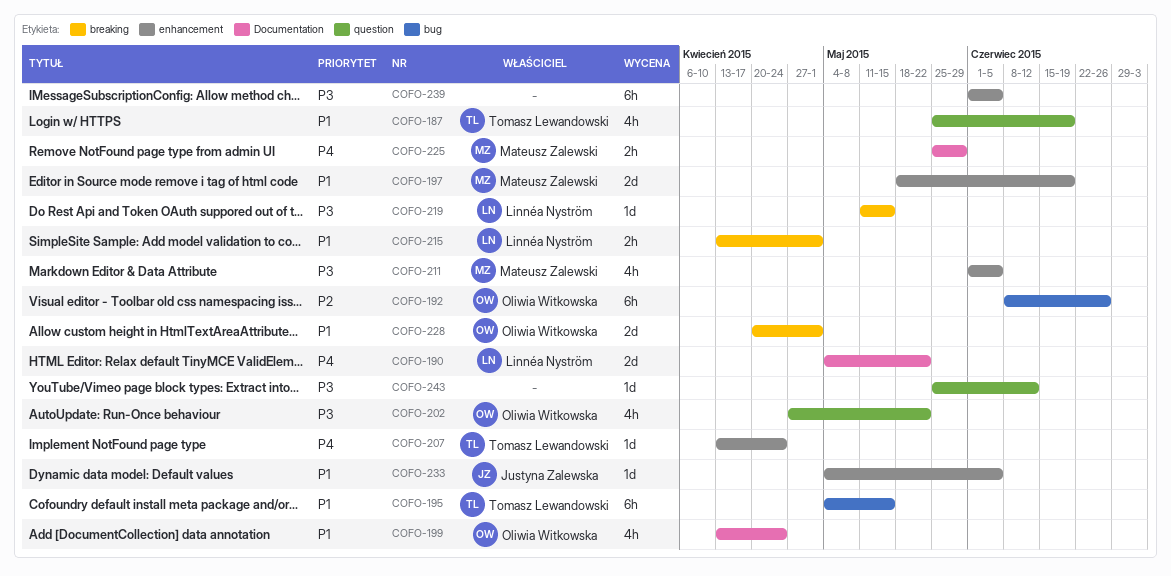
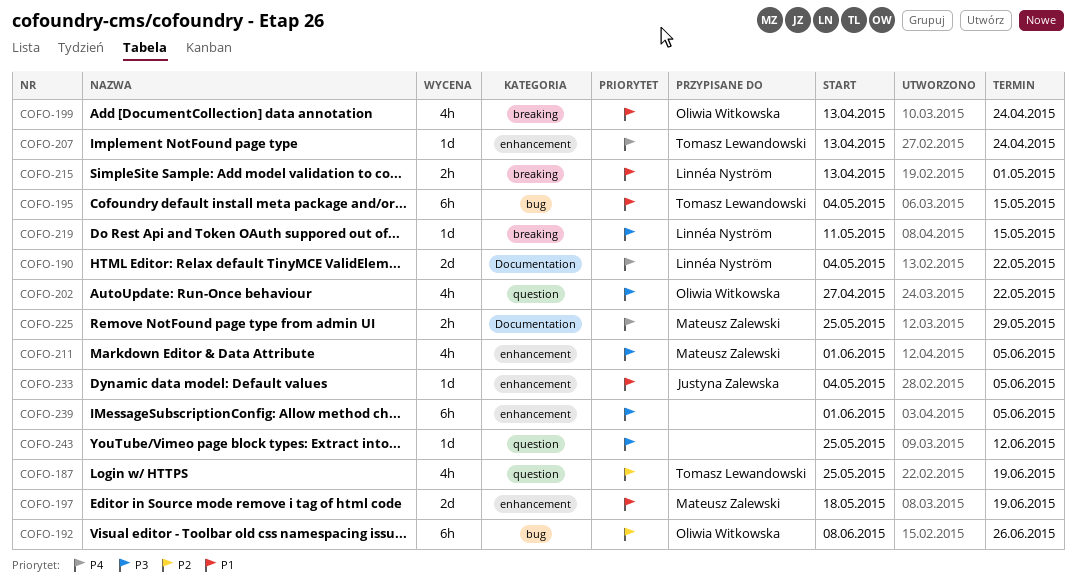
COFO-187, priority: P1 -> P2
COFO-199, label: Documentation -> breaking
COFO-228: present -> none

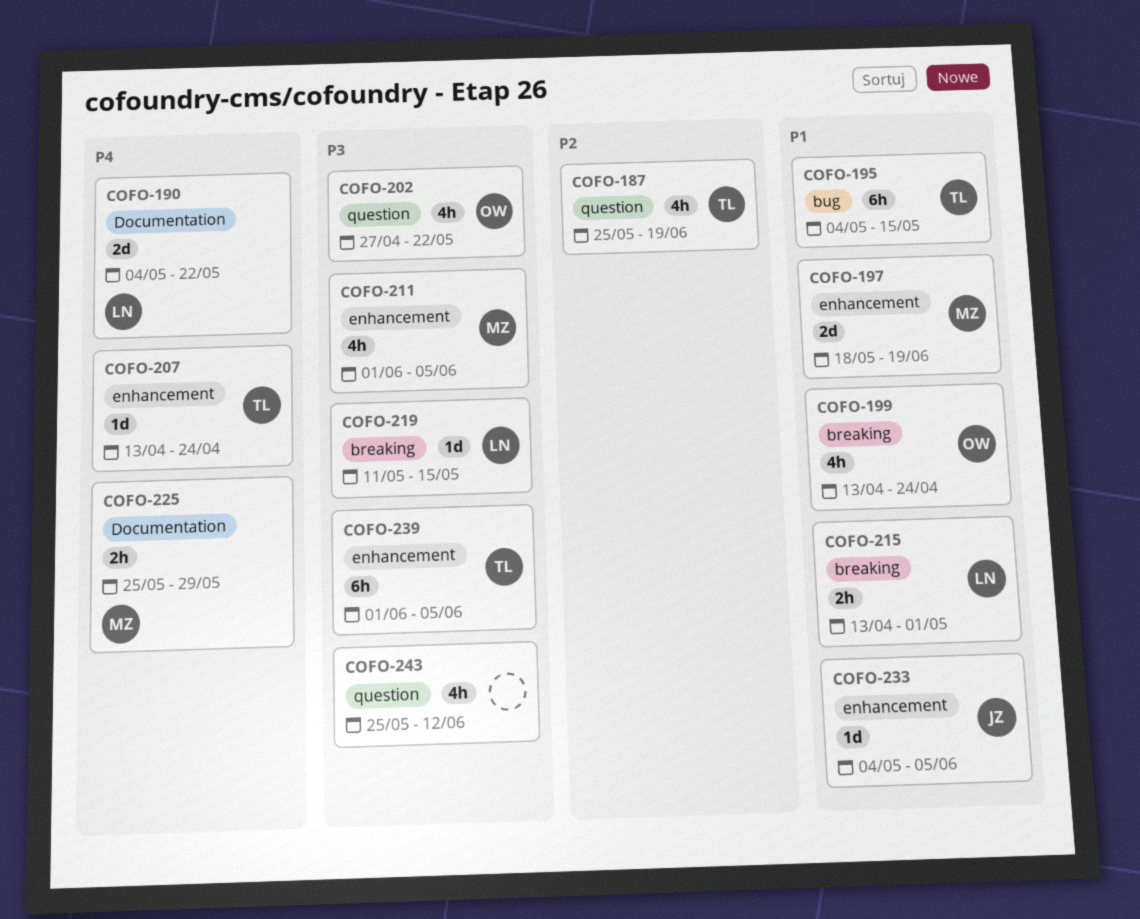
COFO-192: present -> none
COFO-239, owner: none -> Tomasz Lewandowski
COFO-243, estimate: 1d -> 4h

